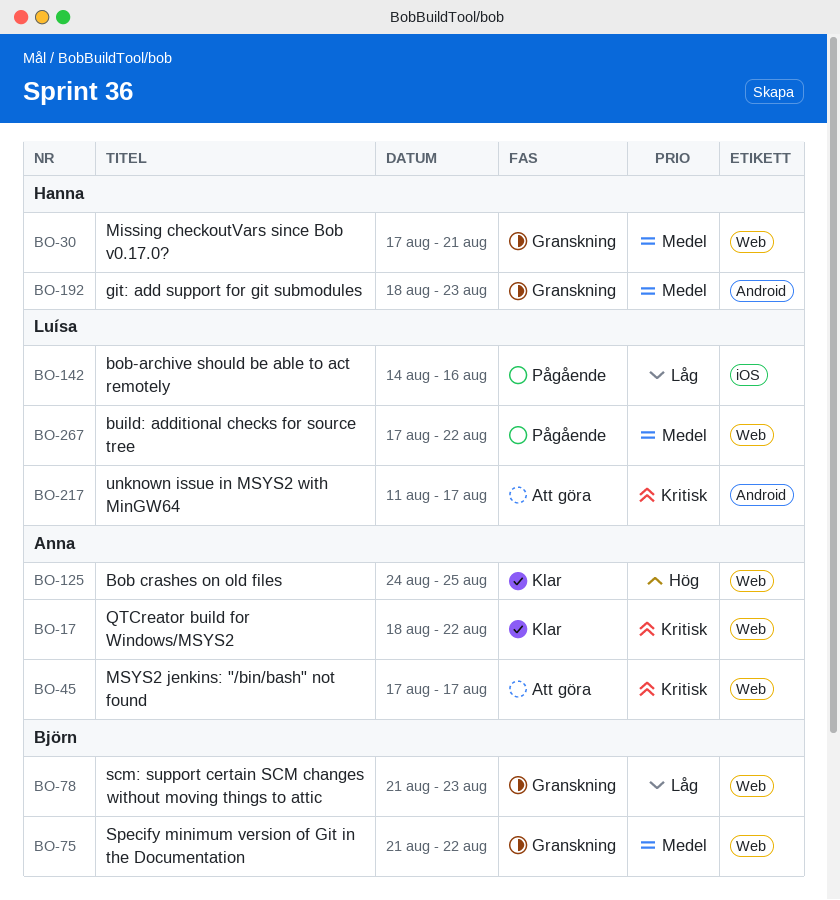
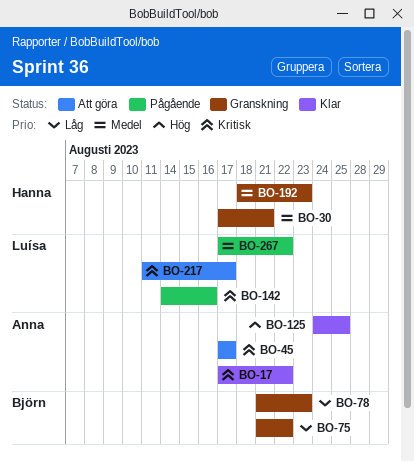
BO-17, start: Aug 18 -> Aug 17
BO-75, priority: Medel -> Låg
BO-142, priority: Låg -> Kritisk

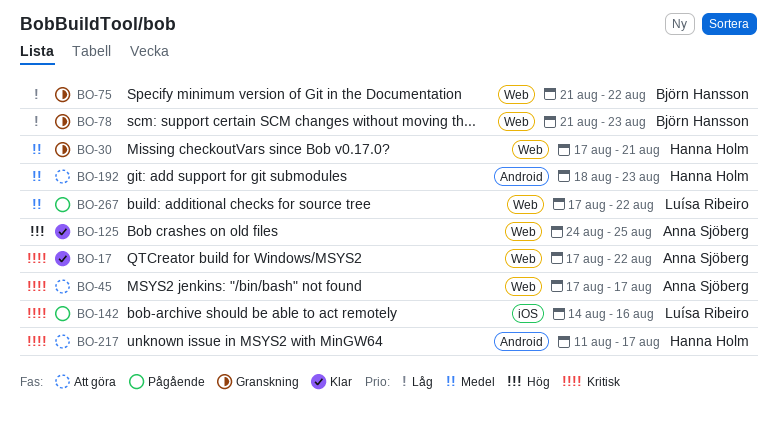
BO-192, status: Granskning -> Att göra
BO-217, owner: Luísa Ribeiro -> Hanna Holm

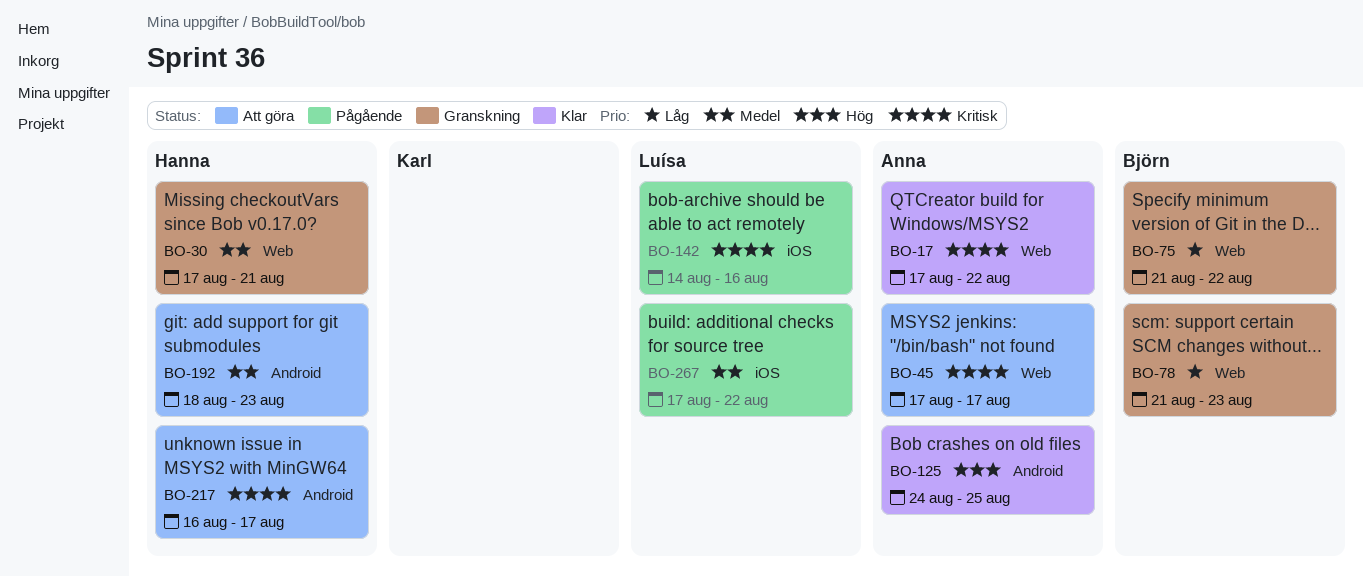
BO-125, label: Web -> Android
BO-217, start: Aug 11 -> Aug 16
BO-267, label: Web -> iOS

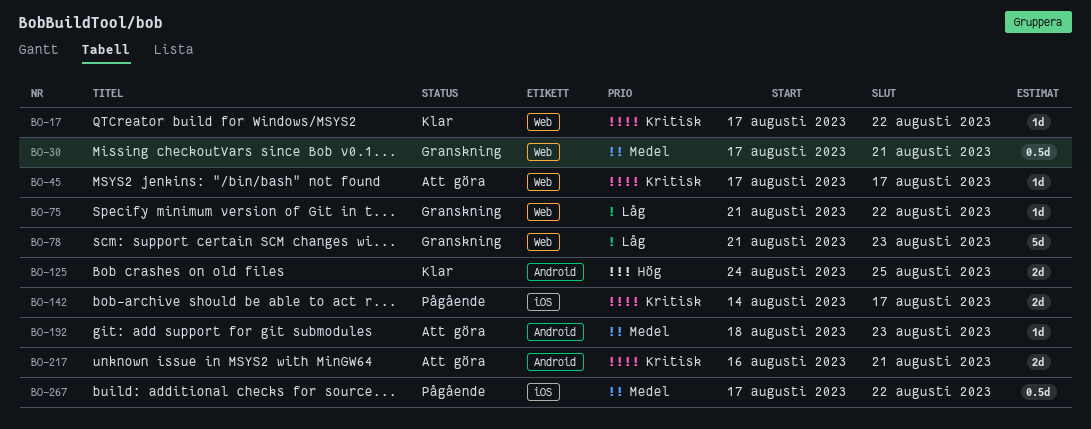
BO-142, due: Aug 16 -> Aug 17
BO-217, due: Aug 17 -> Aug 21

